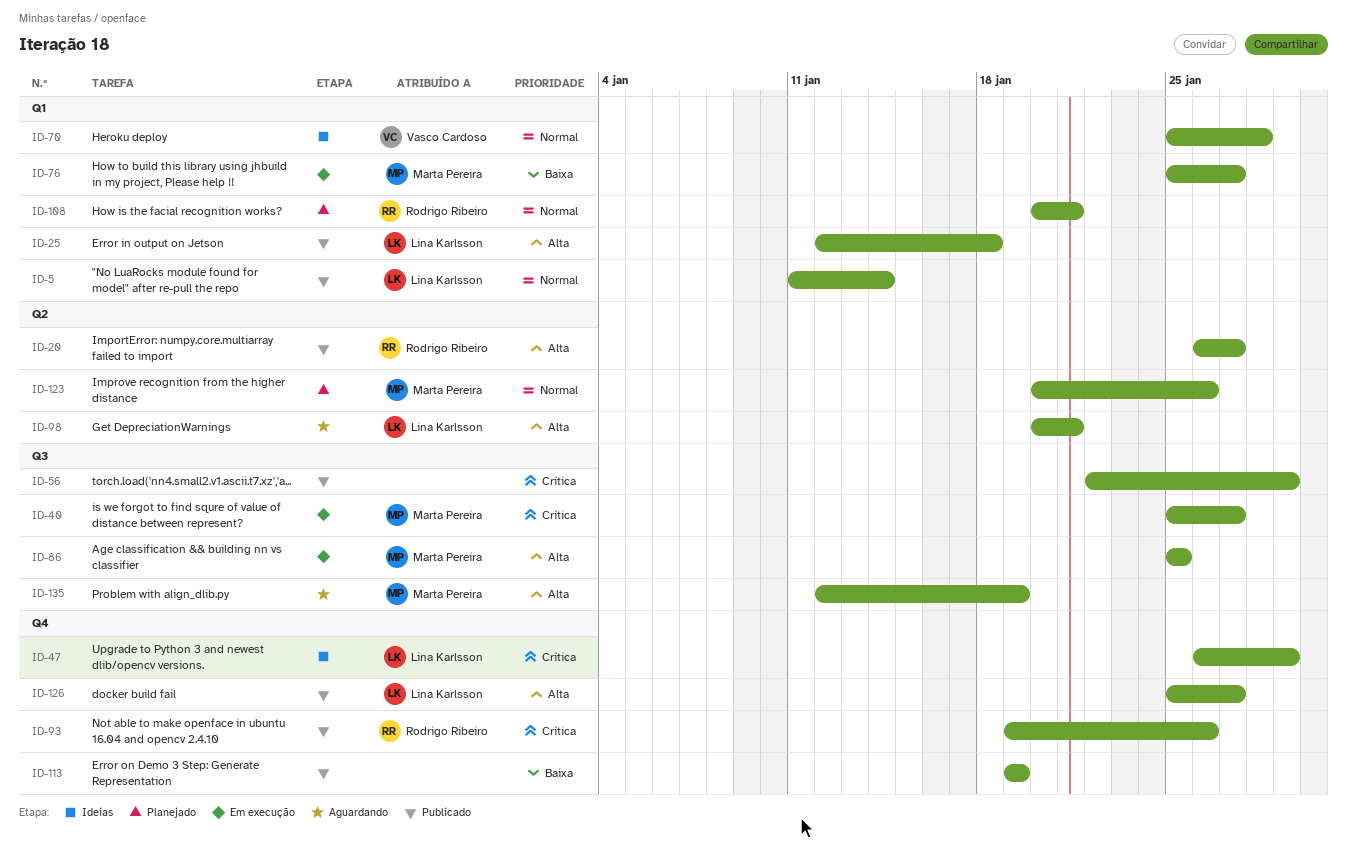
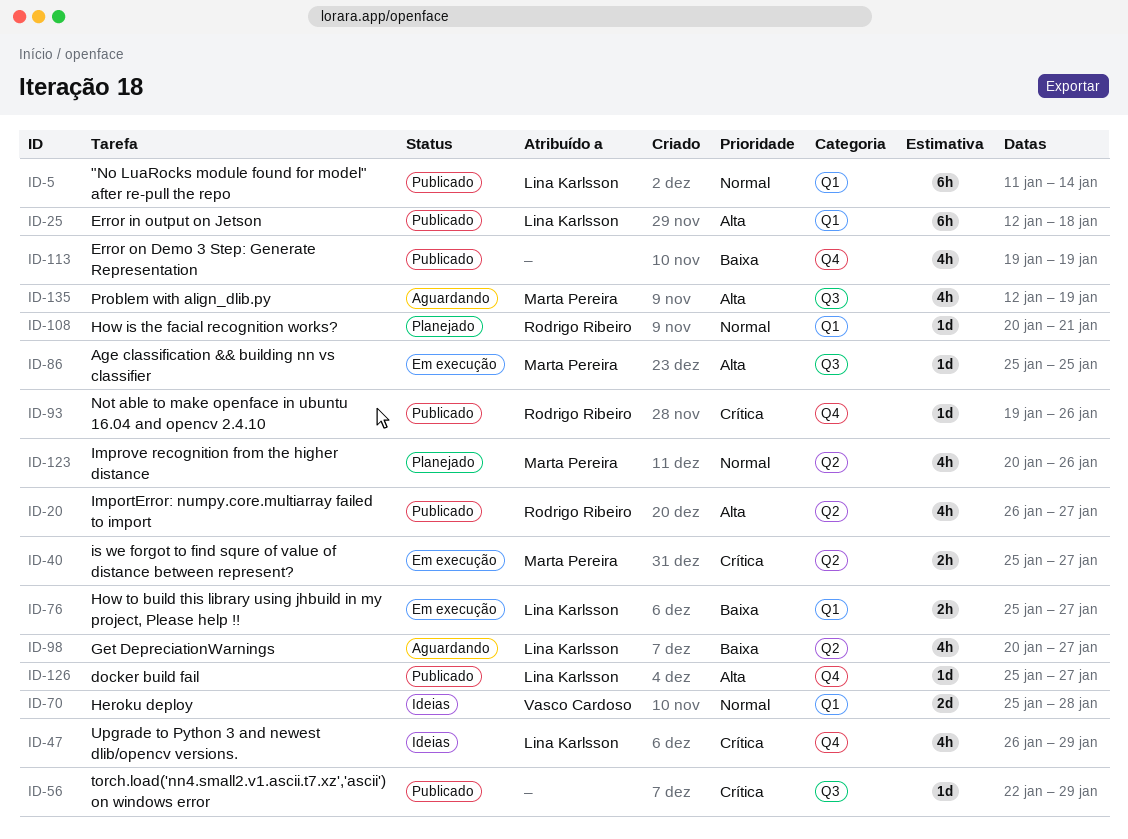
ID-40, label: Q3 -> Q2
ID-76, owner: Marta Pereira -> Lina Karlsson
ID-98, priority: Alta -> Baixa
ID-98, due: Jan 21 -> Jan 27

